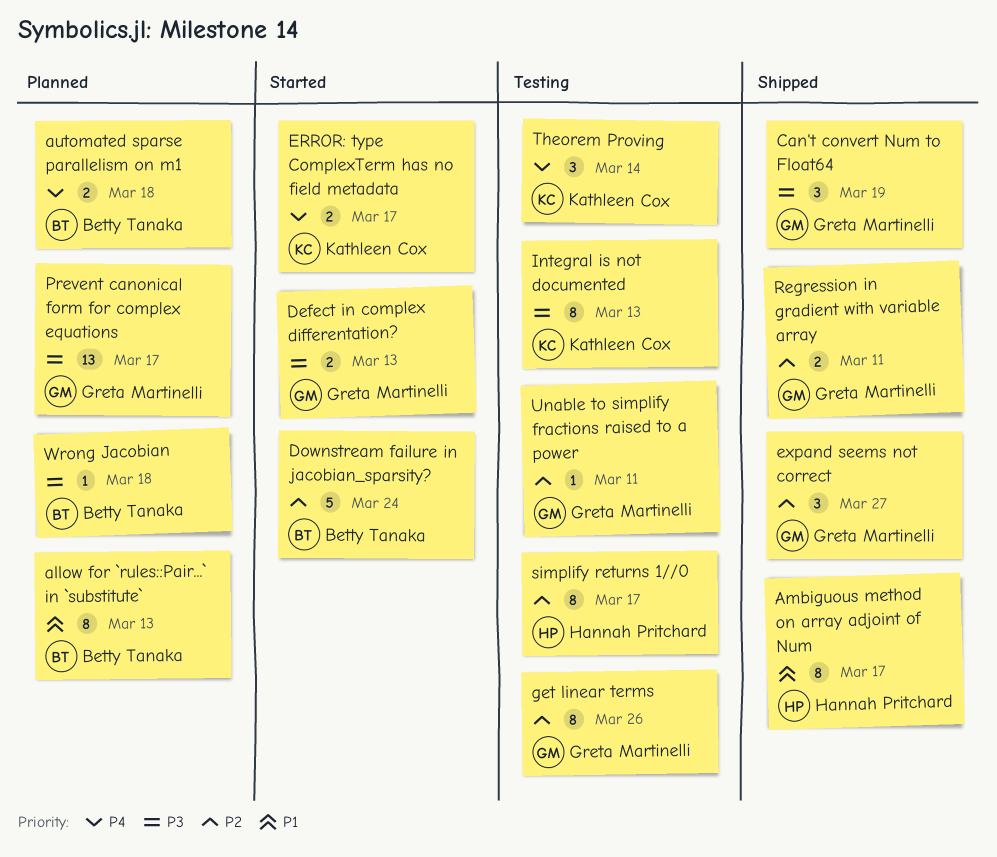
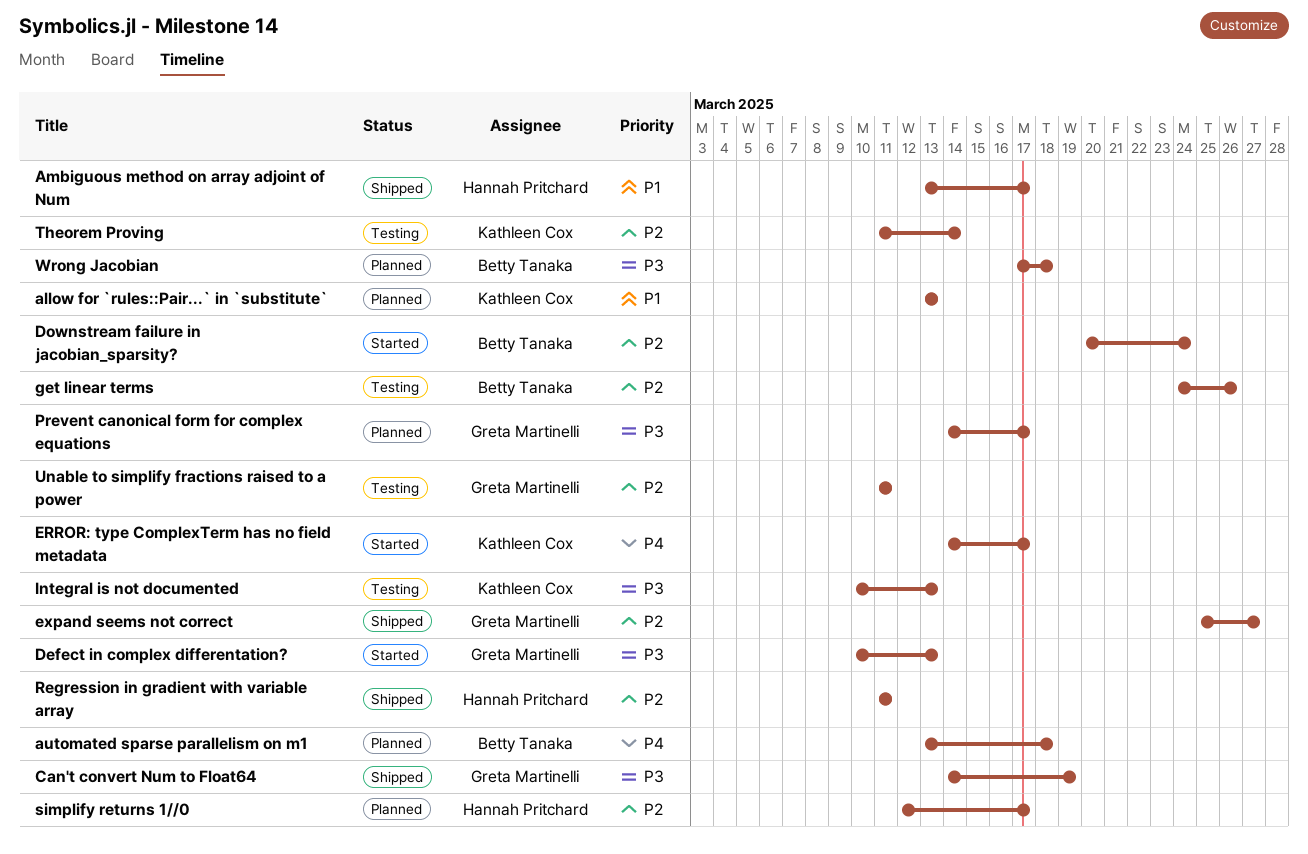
allow for `rules::Pair...` in `substitute`, owner: Betty Tanaka -> Kathleen Cox
get linear terms, owner: Greta Martinelli -> Betty Tanaka
Regression in gradient with variable array, owner: Greta Martinelli -> Hannah Pritchard
simplify returns 1//0, status: Testing -> Planned
Theorem Proving, priority: P4 -> P2

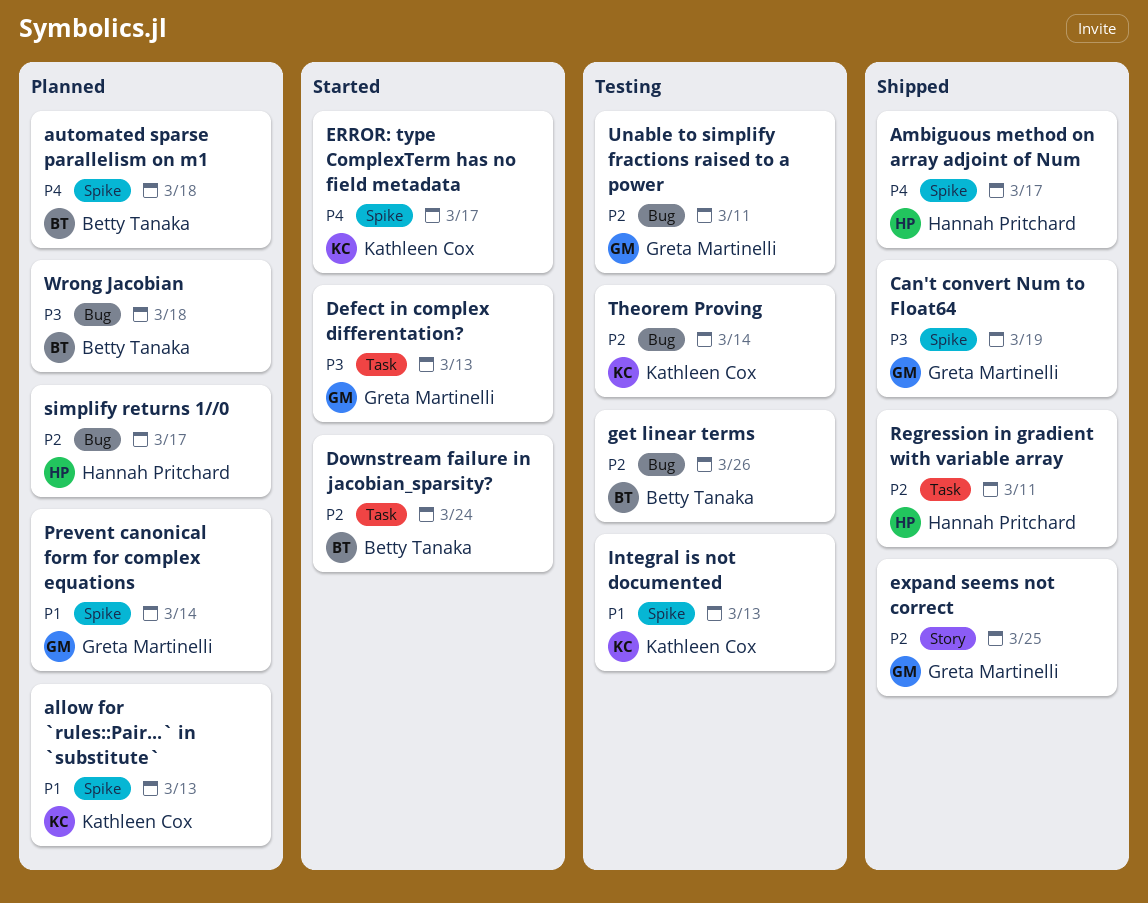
Ambiguous method on array adjoint of Num, priority: P1 -> P4
expand seems not correct, due: Mar 27 -> Mar 25
Integral is not documented, priority: P3 -> P1
Prevent canonical form for complex equations, priority: P3 -> P1
Prevent canonical form for complex equations, due: Mar 17 -> Mar 14

